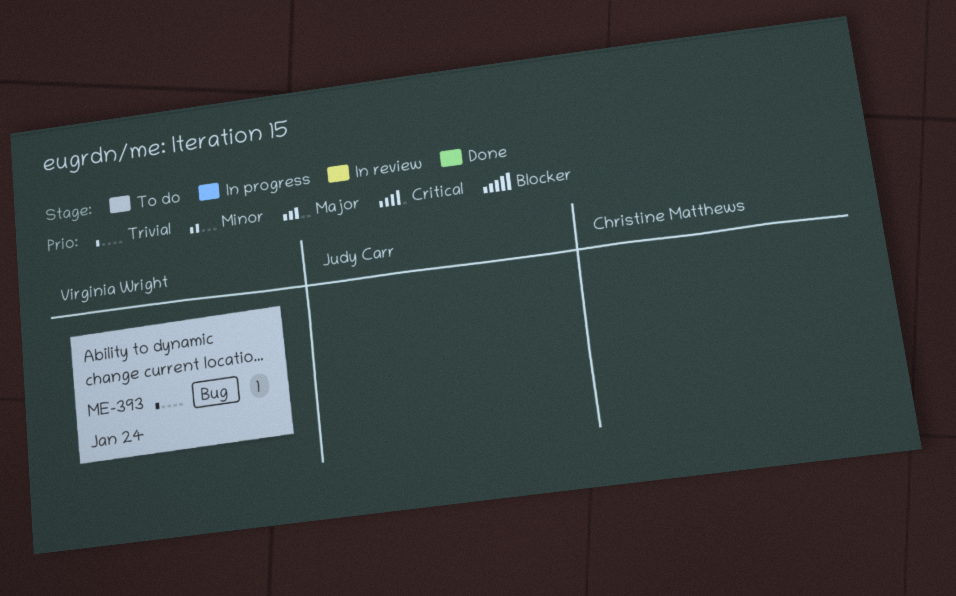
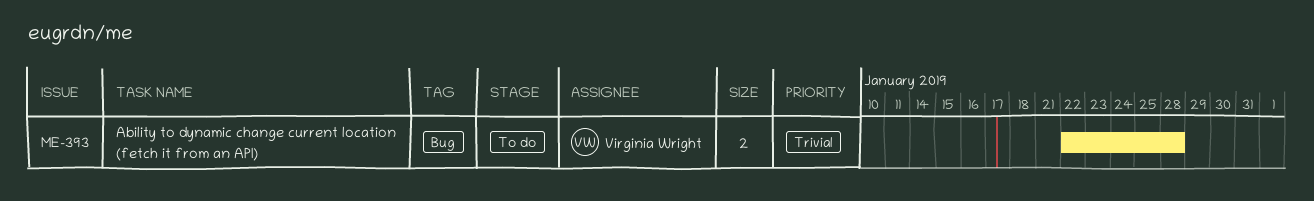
ME-393, estimate: 1 -> 2
ME-393, due: Jan 24 -> Jan 28

